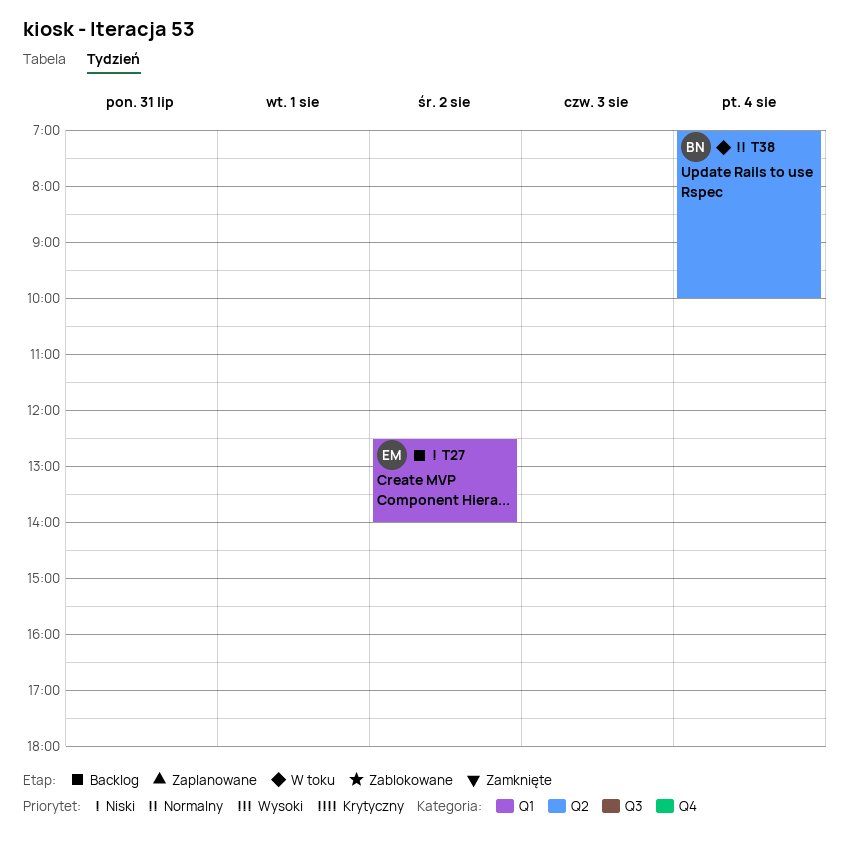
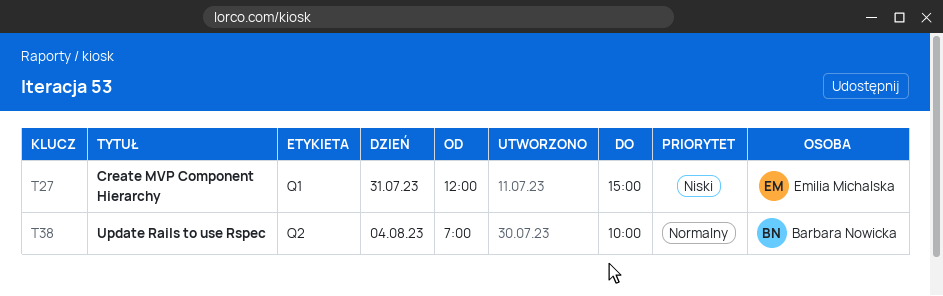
T27, day: Aug 2 -> Jul 31
T27, begins: 12:30 -> 12:00
T27, ends: 14:00 -> 15:00

